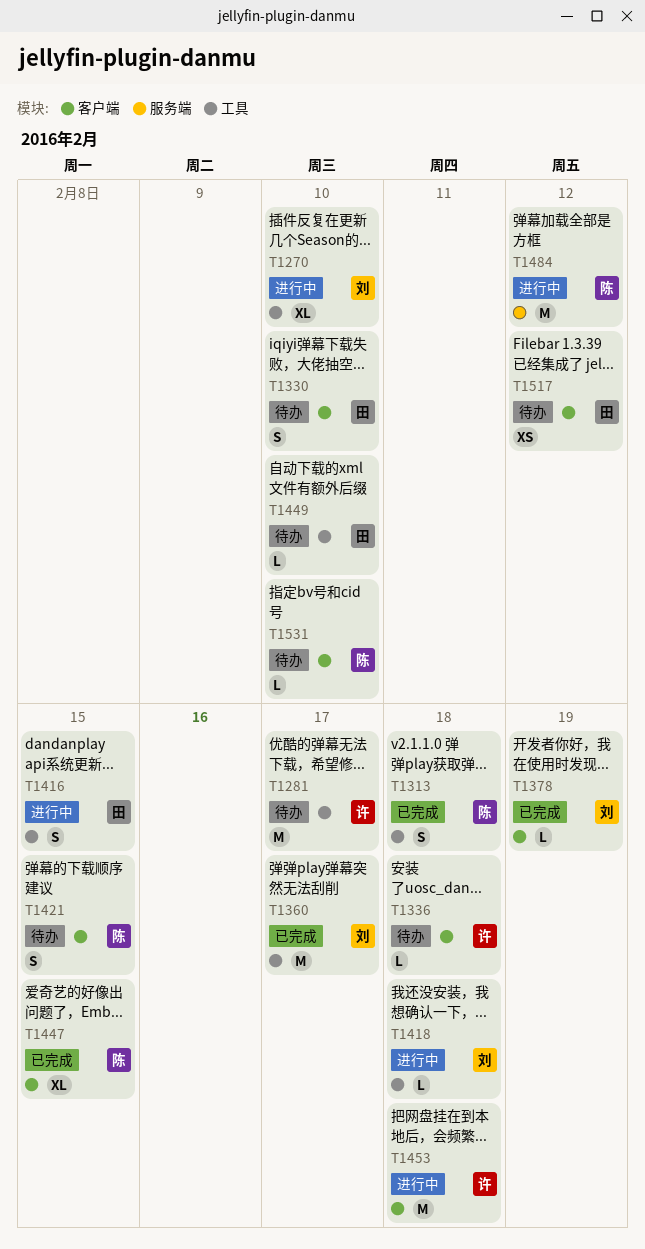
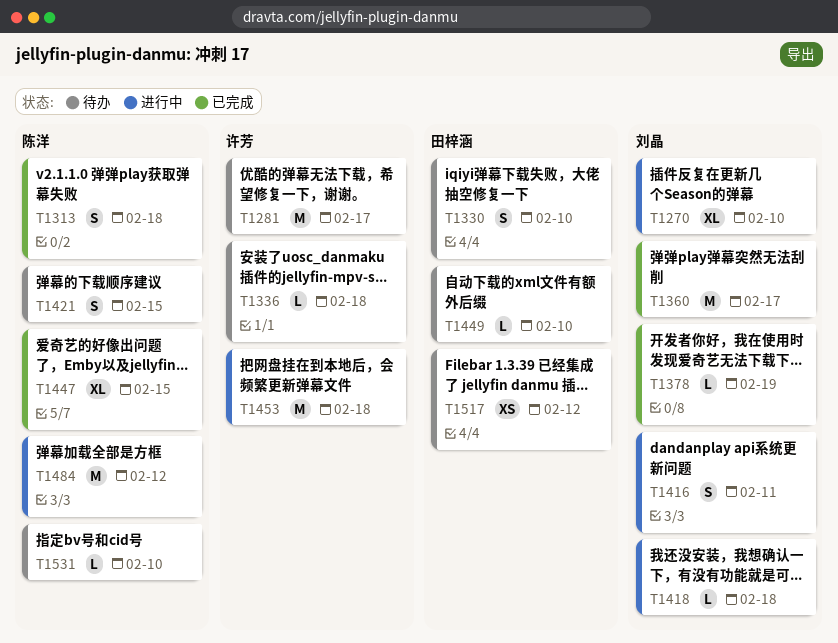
T1416, owner: 田梓涵 -> 刘晶
T1416, due: Feb 15 -> Feb 11

